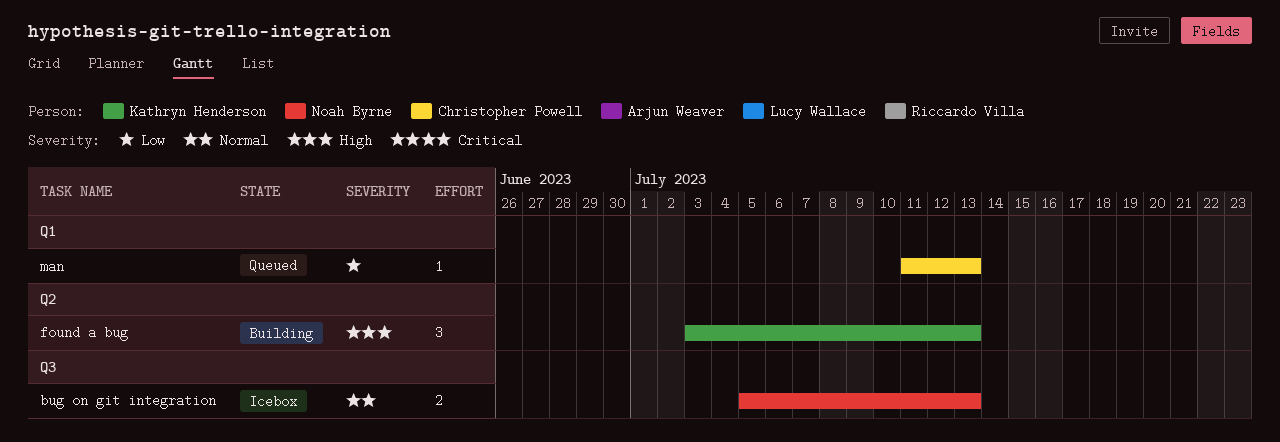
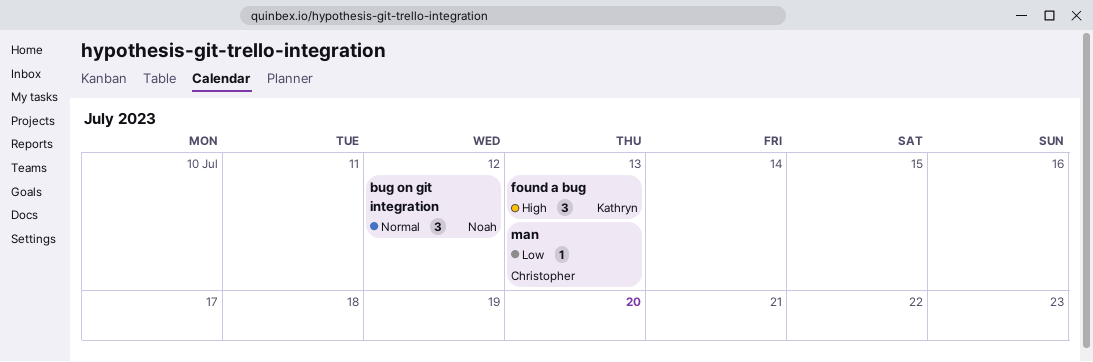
bug on git integration, estimate: 2 -> 3
bug on git integration, due: Jul 13 -> Jul 12

